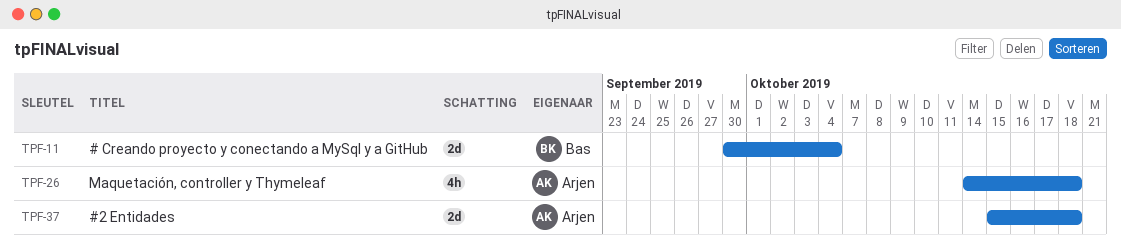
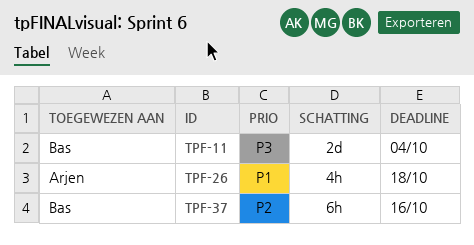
TPF-37, owner: Arjen -> Bas
TPF-37, estimate: 2d -> 6h
TPF-37, due: Oct 18 -> Oct 16

